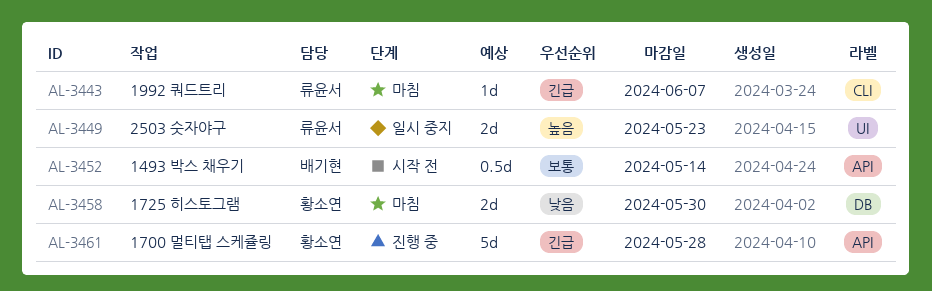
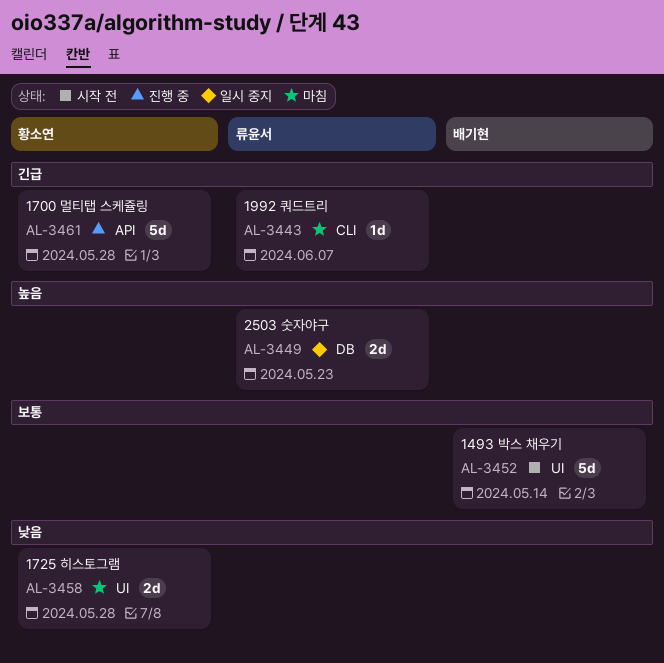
AL-3449, label: UI -> DB
AL-3452, label: API -> UI
AL-3452, estimate: 0.5d -> 5d
AL-3458, label: DB -> UI
AL-3458, due: May 30 -> May 28

